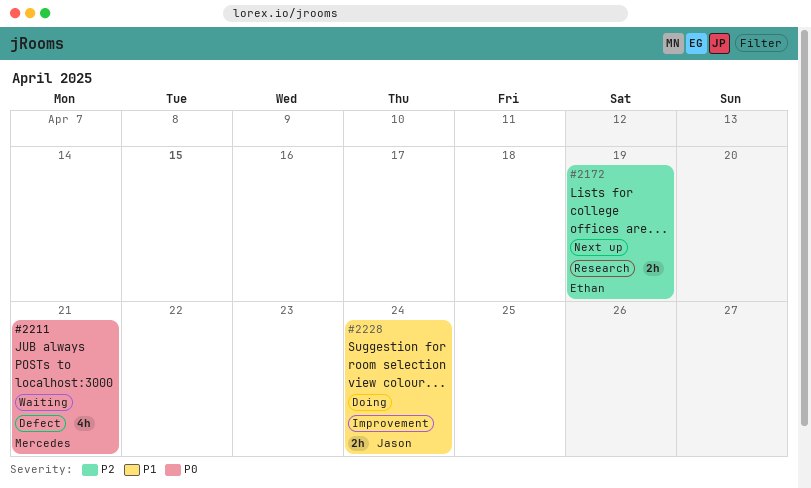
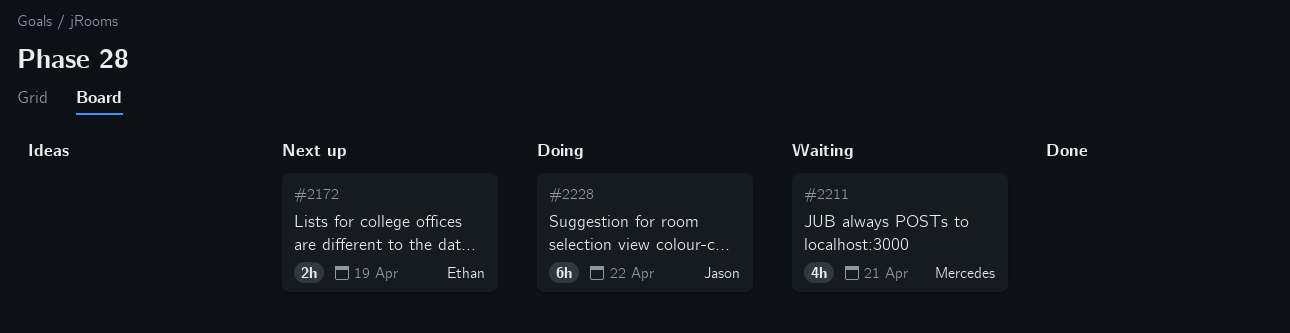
#2228, estimate: 2h -> 6h
#2228, due: Apr 24 -> Apr 22

